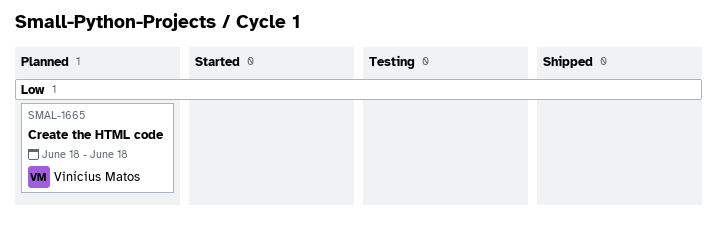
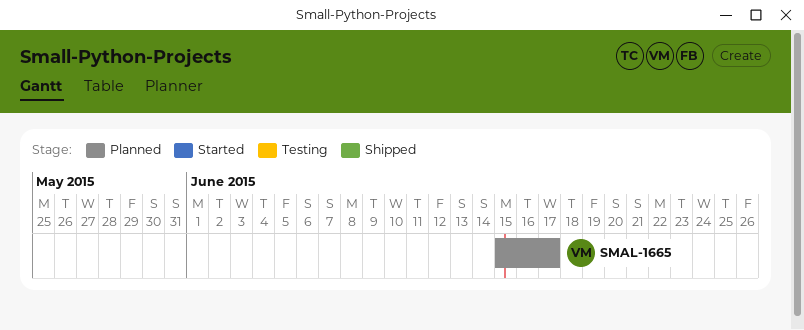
SMAL-1665, start: Jun 18 -> Jun 15
SMAL-1665, due: Jun 18 -> Jun 17

